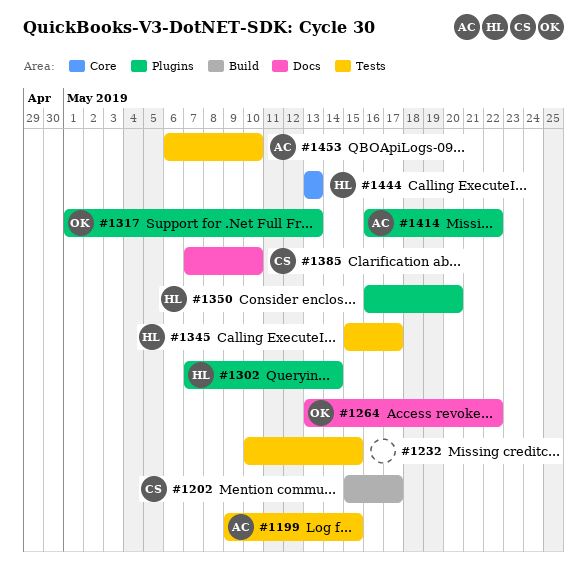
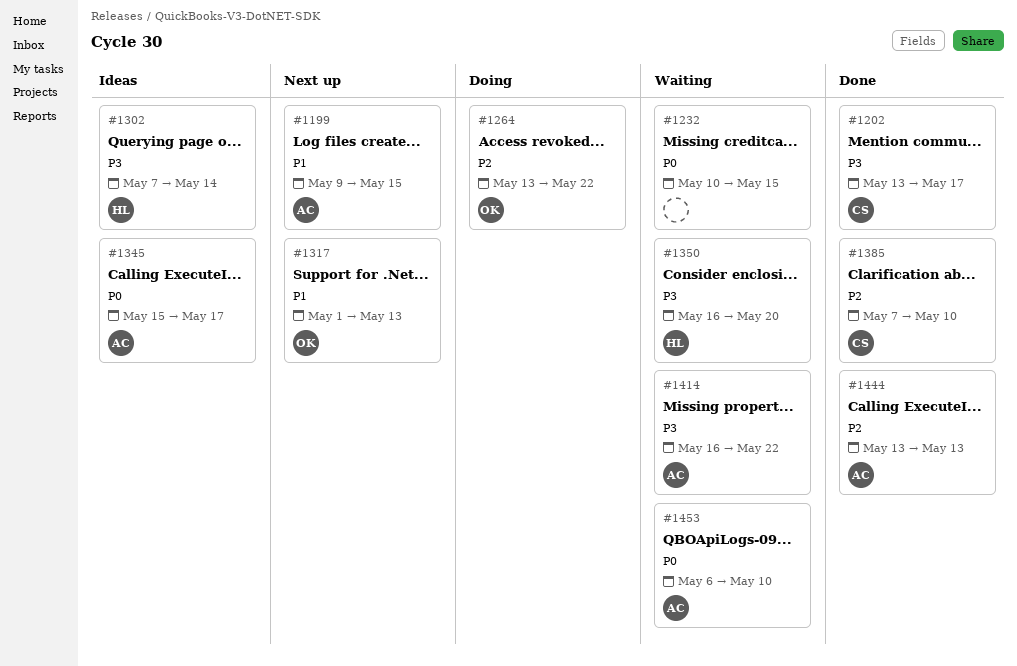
#1202, start: May 15 -> May 13
#1345, owner: HL -> AC
#1444, owner: HL -> AC

